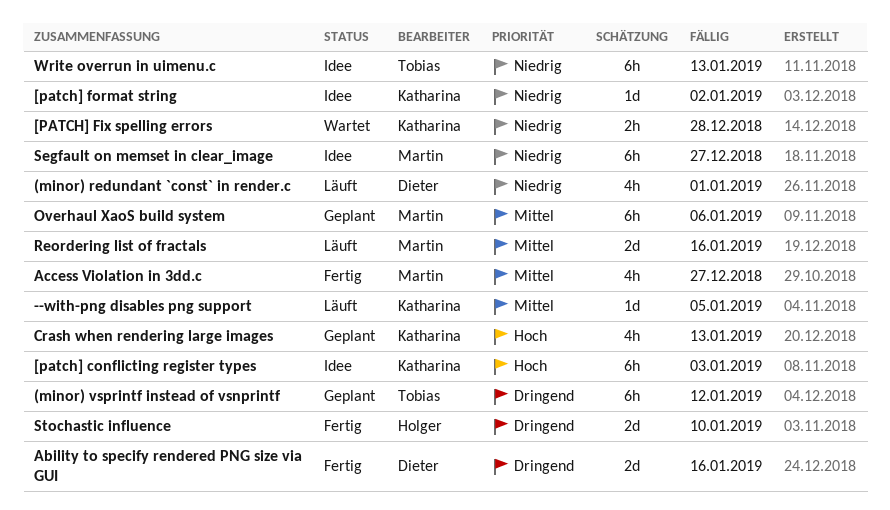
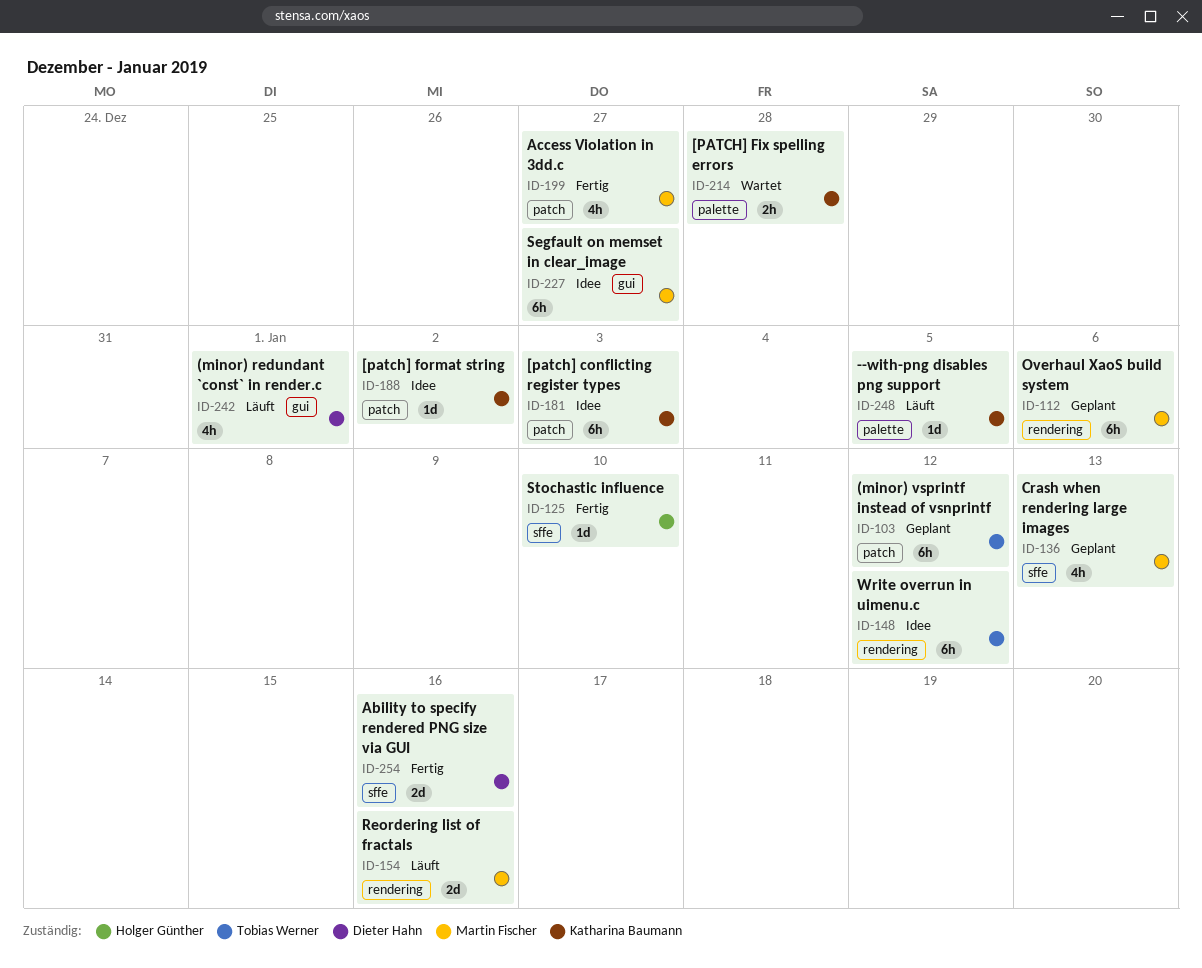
Crash when rendering large images, owner: Katharina Baumann -> Martin Fischer
Stochastic influence, estimate: 2d -> 1d
Write overrun in uimenu.c, due: Jan 13 -> Jan 12

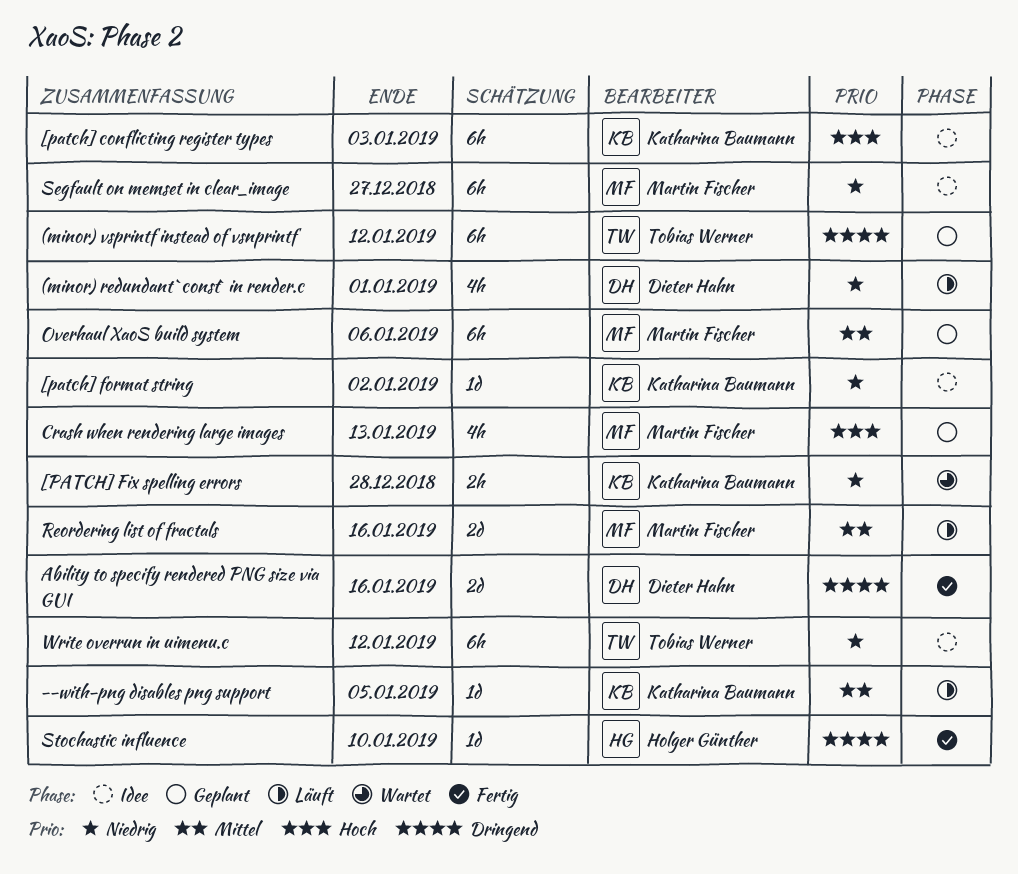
Access Violation in 3dd.c: present -> none

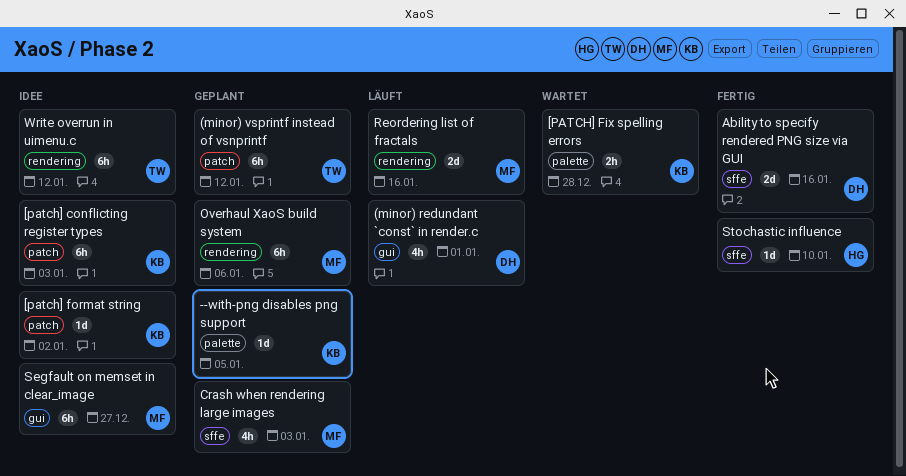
--with-png disables png support, status: Läuft -> Geplant
Crash when rendering large images, due: Jan 13 -> Jan 3

